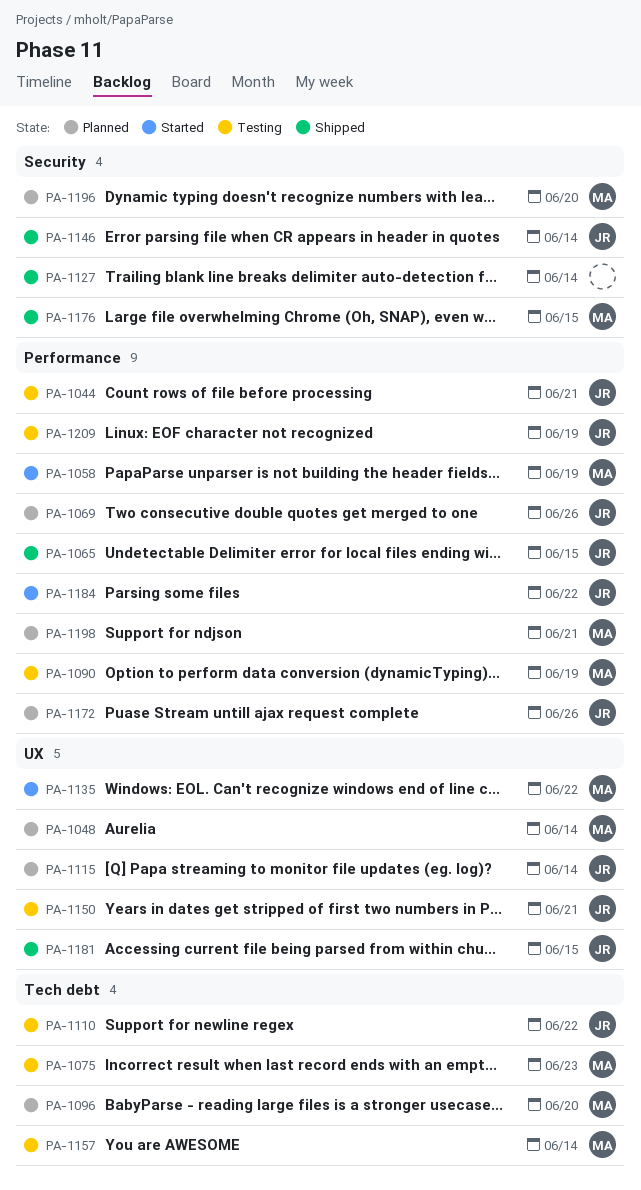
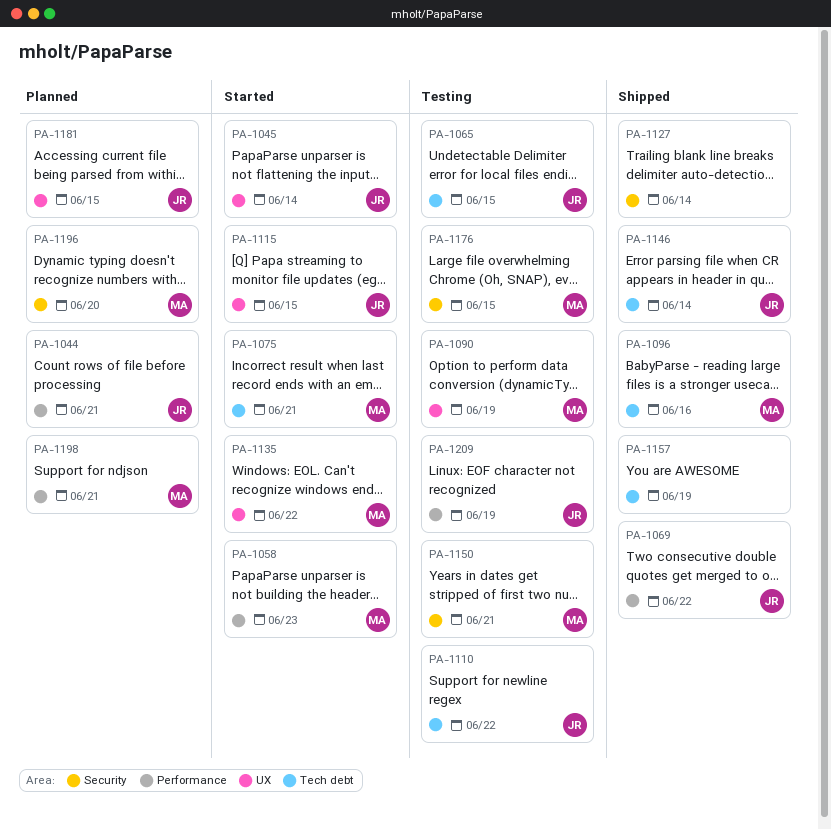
PA-1044, status: Testing -> Planned
PA-1045: none -> present
PA-1048: present -> none
PA-1058, due: Jun 19 -> Jun 23
PA-1065, status: Shipped -> Testing
PA-1065, label: Performance -> Tech debt
PA-1069, status: Planned -> Shipped
PA-1069, due: Jun 26 -> Jun 22
PA-1075, status: Testing -> Started
PA-1075, due: Jun 23 -> Jun 21
PA-1090, label: Performance -> UX
PA-1096, status: Planned -> Shipped
PA-1096, due: Jun 20 -> Jun 16
PA-1115, status: Planned -> Started
PA-1115, due: Jun 14 -> Jun 15
PA-1146, label: Security -> Tech debt
PA-1150, owner: JR -> MA
PA-1150, label: UX -> Security
PA-1157, status: Testing -> Shipped
PA-1157, owner: MA -> none
PA-1157, due: Jun 14 -> Jun 19
PA-1172: present -> none
PA-1176, status: Shipped -> Testing
PA-1181, status: Shipped -> Planned
PA-1184: present -> none

